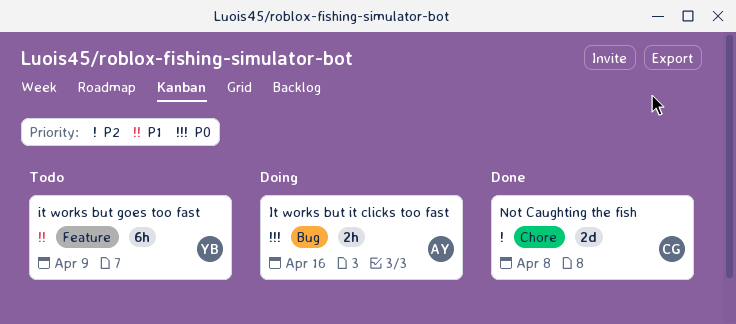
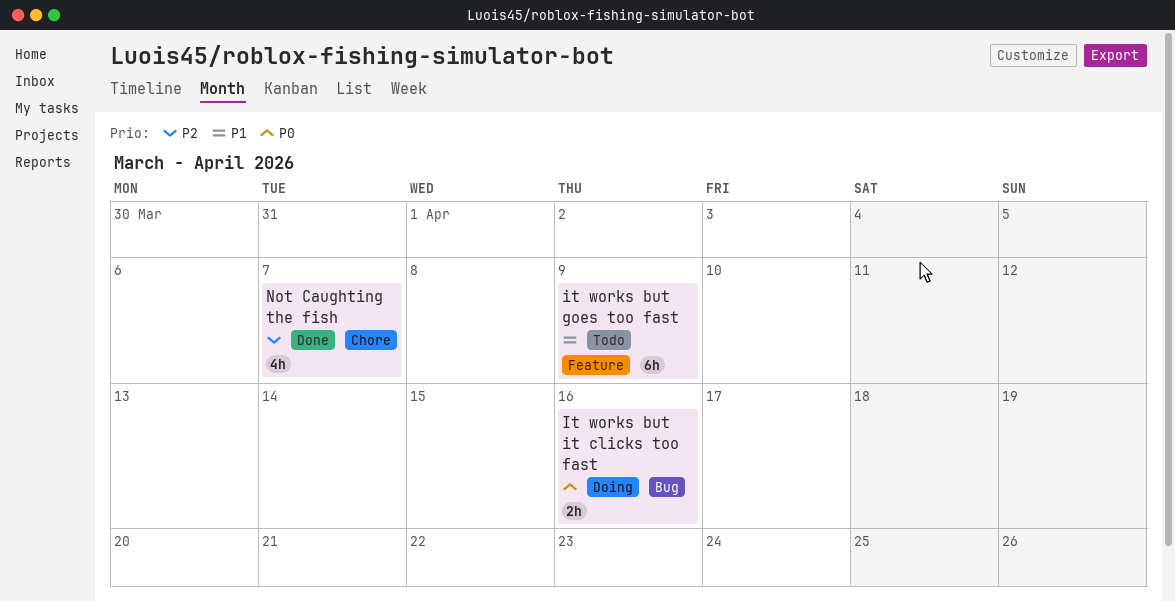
Not Caughting the fish, estimate: 2d -> 4h
Not Caughting the fish, due: Apr 8 -> Apr 7

